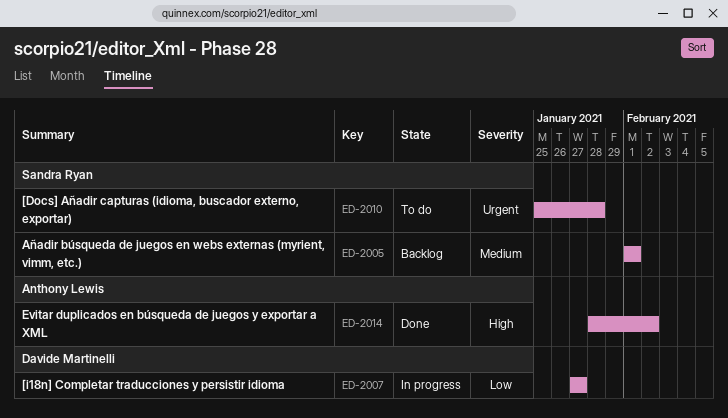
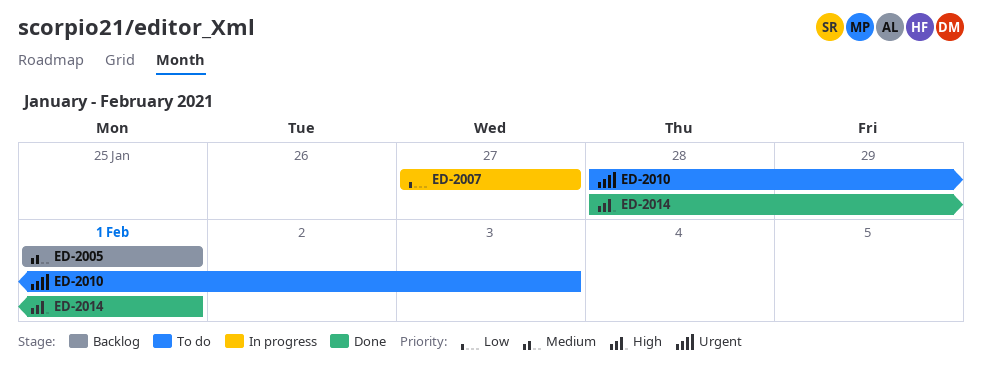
ED-2010, start: Jan 25 -> Jan 28
ED-2010, due: Jan 28 -> Feb 3
ED-2014, due: Feb 2 -> Feb 1

